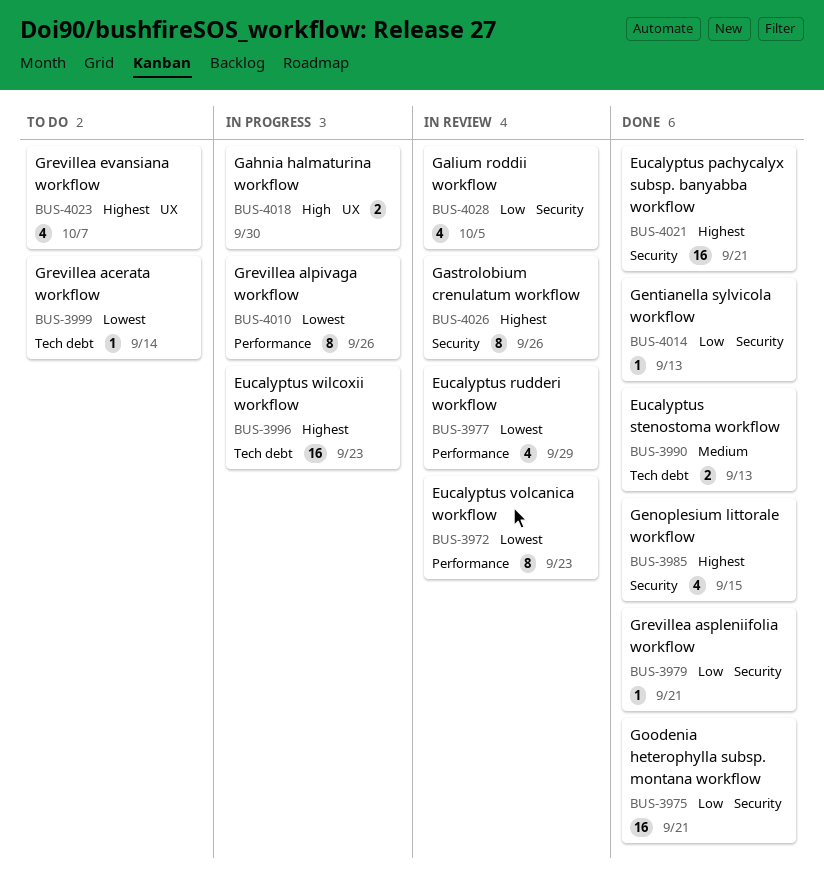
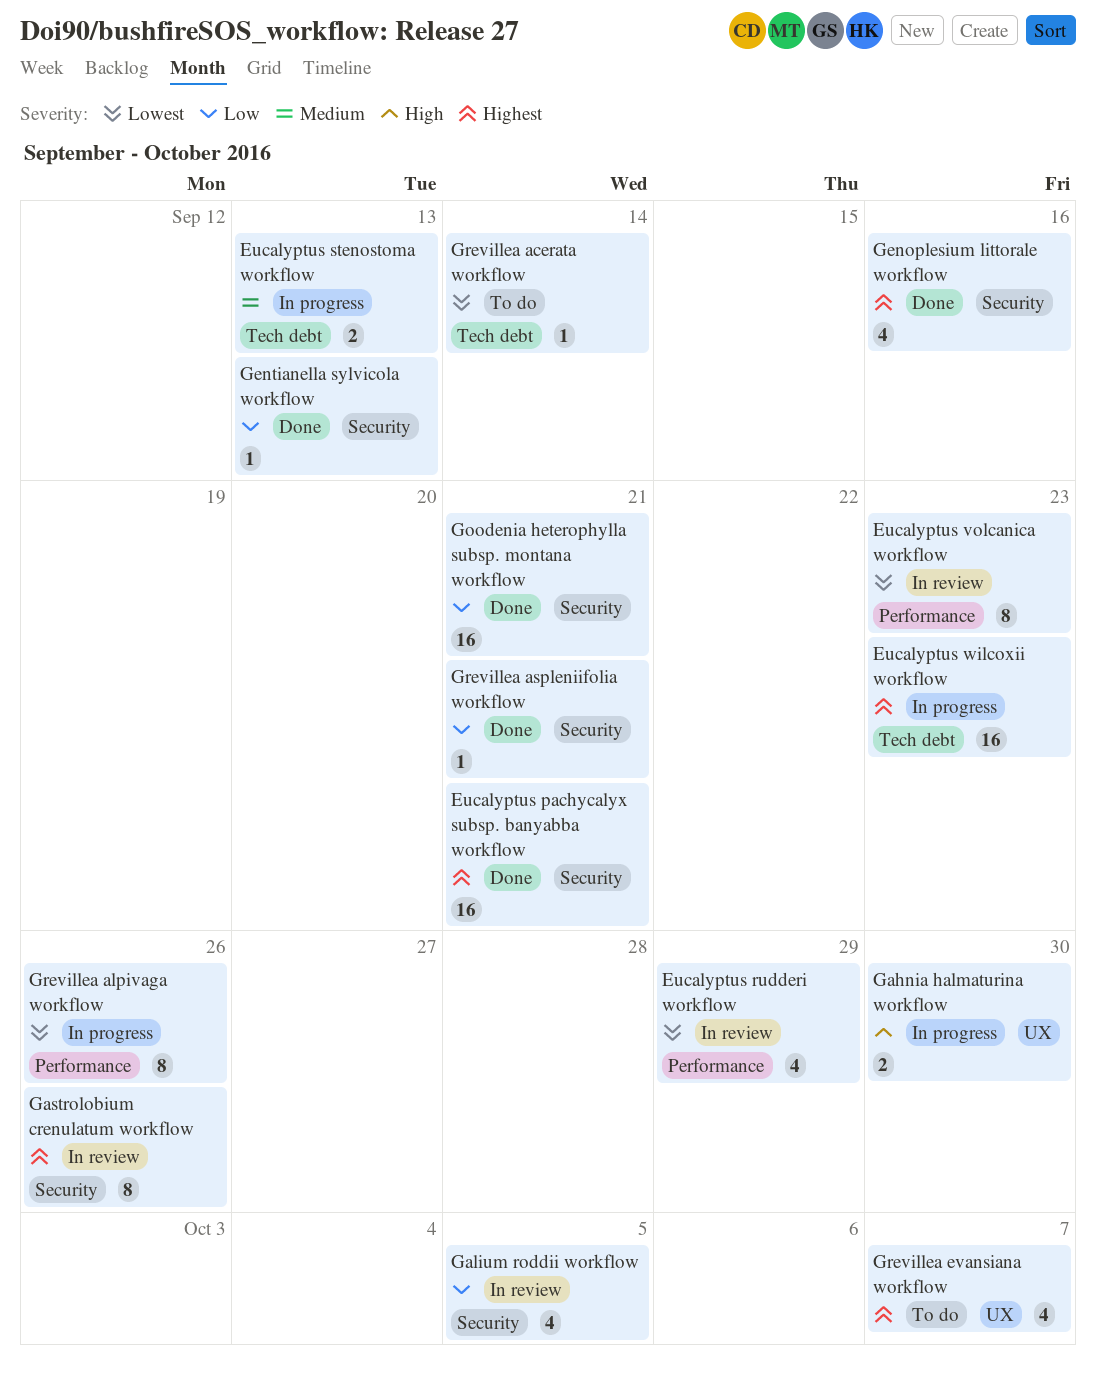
Eucalyptus stenostoma workflow, status: Done -> In progress
Genoplesium littorale workflow, due: Sep 15 -> Sep 16

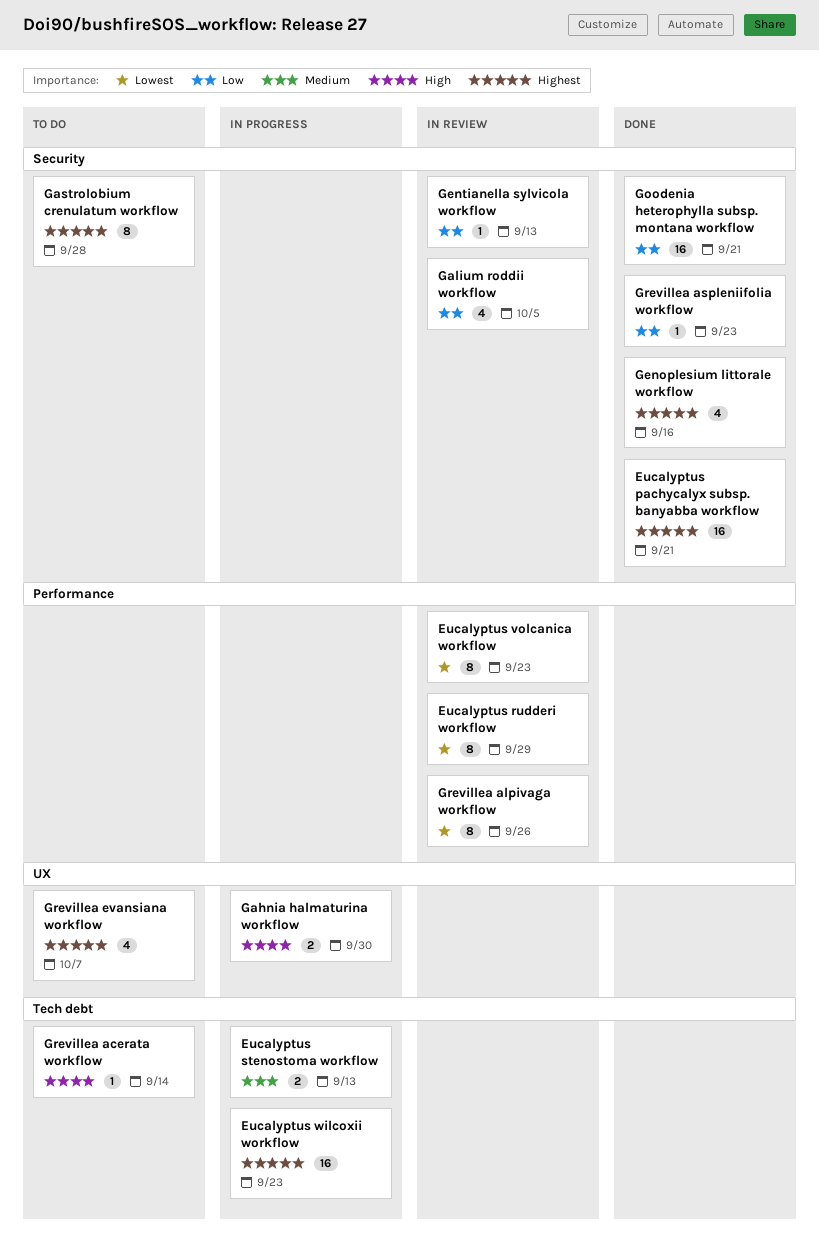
Eucalyptus rudderi workflow, estimate: 4 -> 8
Gastrolobium crenulatum workflow, status: In review -> To do
Gastrolobium crenulatum workflow, due: Sep 26 -> Sep 28
Gentianella sylvicola workflow, status: Done -> In review
Grevillea acerata workflow, priority: Lowest -> High
Grevillea alpivaga workflow, status: In progress -> In review
Grevillea aspleniifolia workflow, due: Sep 21 -> Sep 23

